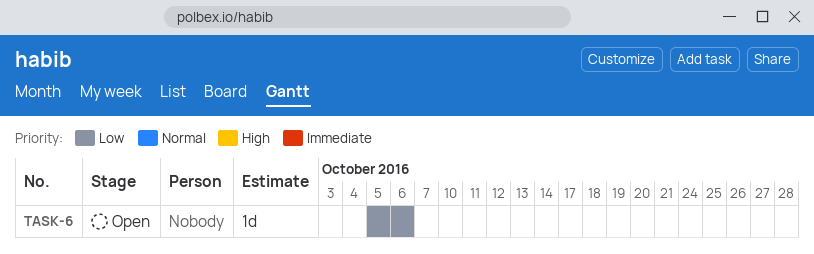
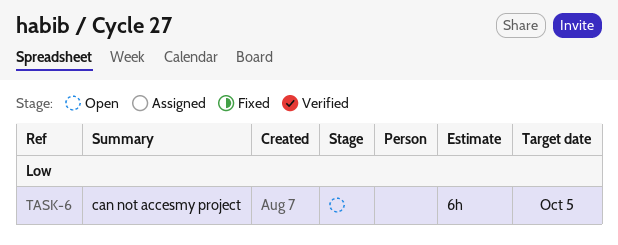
TASK-6, estimate: 1d -> 6h
TASK-6, due: Oct 6 -> Oct 5

